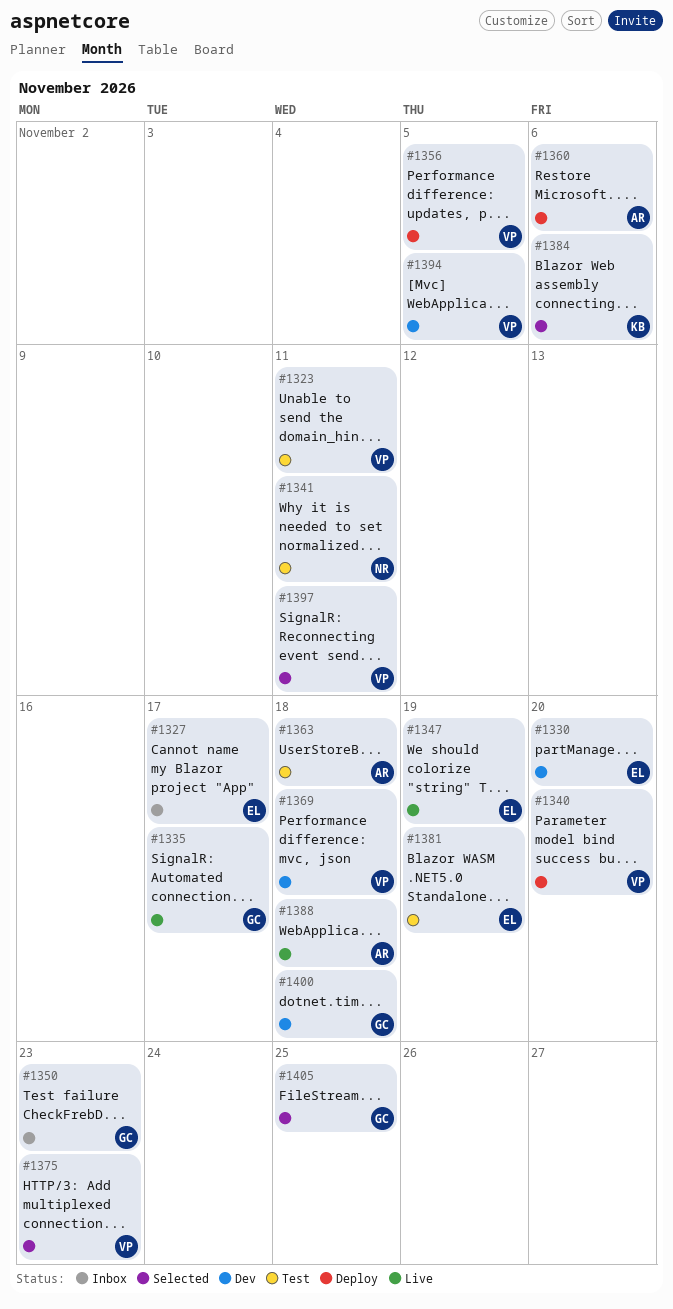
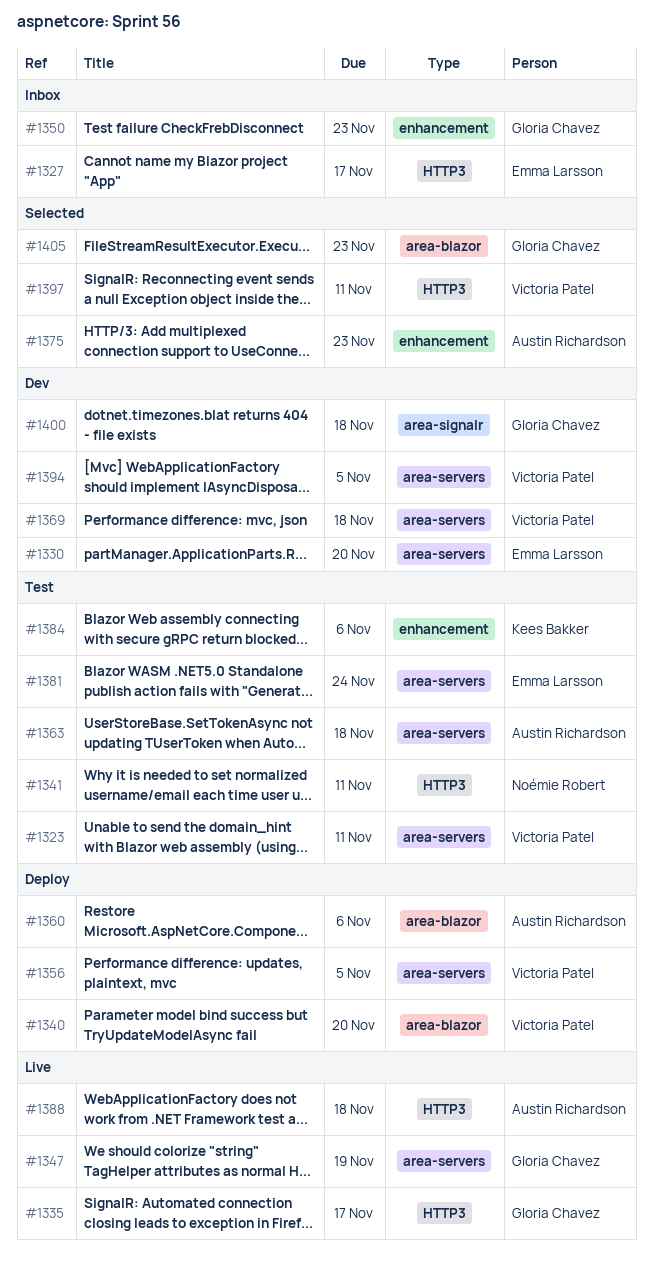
#1347, owner: Emma Larsson -> Gloria Chavez
#1375, owner: Victoria Patel -> Austin Richardson
#1381, due: Nov 19 -> Nov 24
#1384, status: Selected -> Test
#1405, due: Nov 25 -> Nov 23

